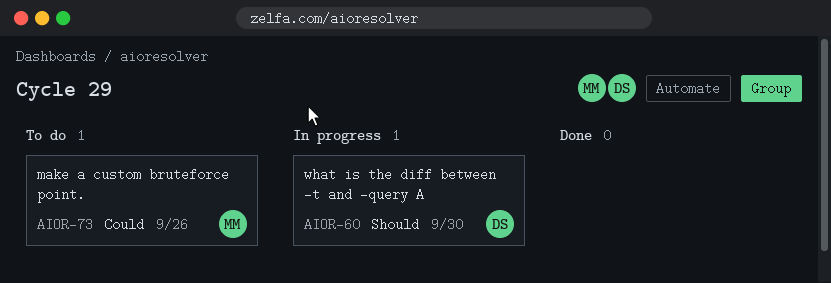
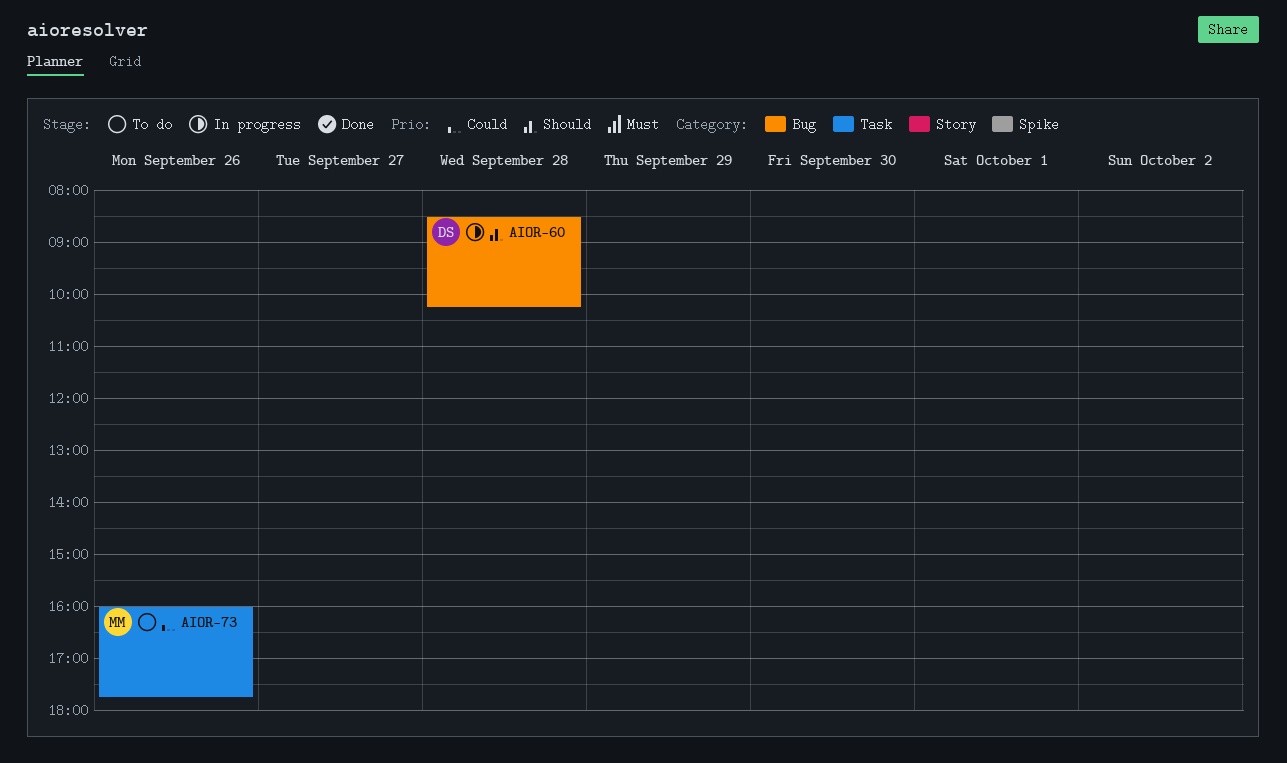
AIOR-60, day: Sep 30 -> Sep 28

